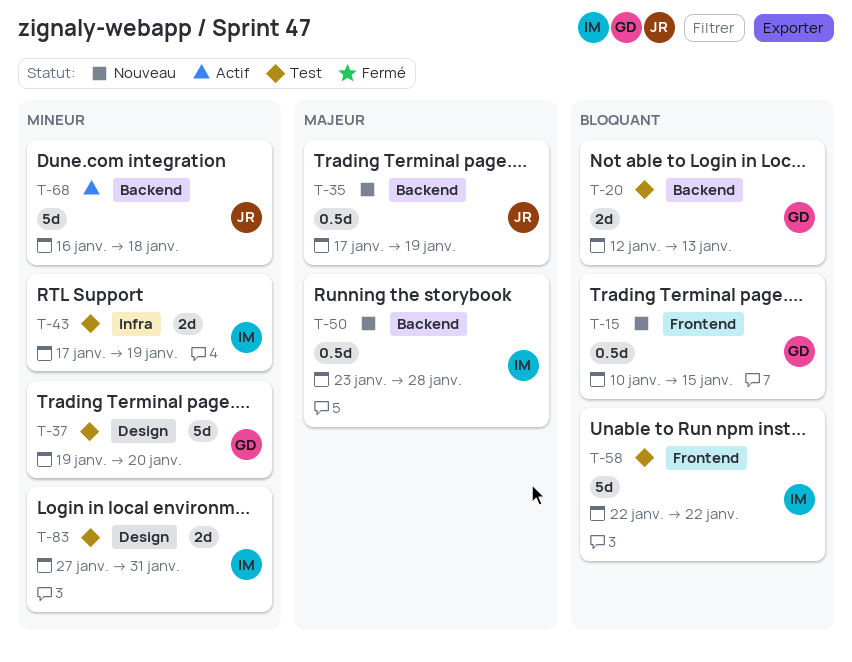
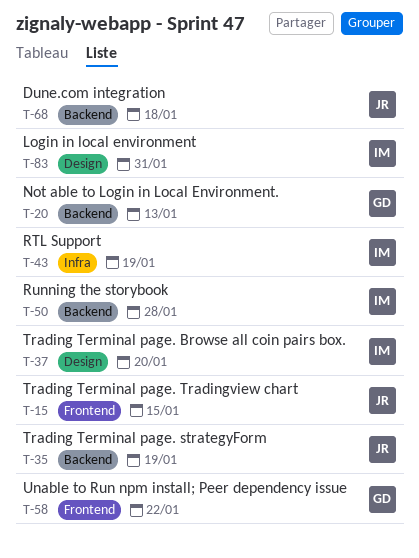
T-15, owner: GD -> JR
T-37, owner: GD -> IM
T-58, owner: IM -> GD

